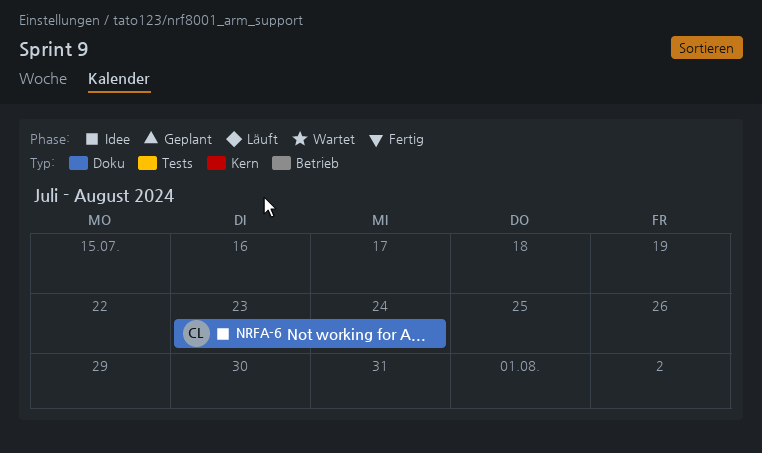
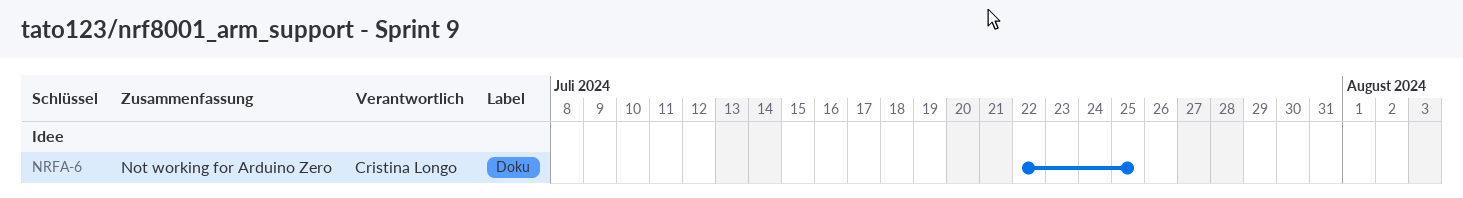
NRFA-6, start: Jul 23 -> Jul 22
NRFA-6, due: Jul 24 -> Jul 25

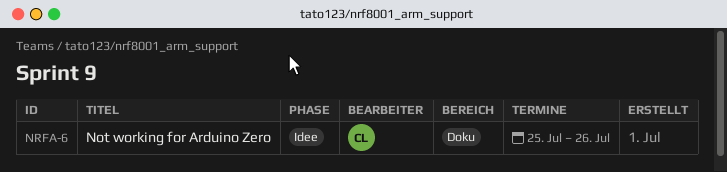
NRFA-6, start: Jul 22 -> Jul 25
NRFA-6, due: Jul 25 -> Jul 26

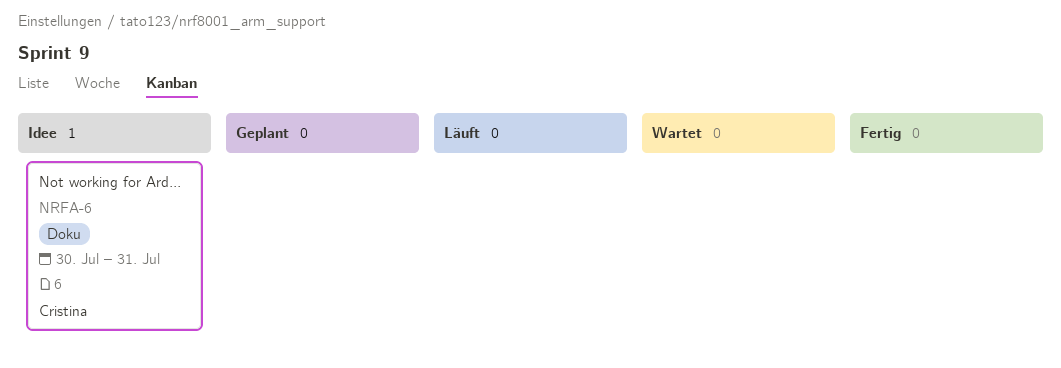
NRFA-6, start: Jul 25 -> Jul 30
NRFA-6, due: Jul 26 -> Jul 31

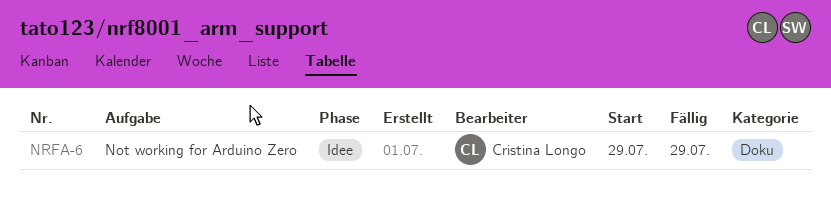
NRFA-6, start: Jul 30 -> Jul 29
NRFA-6, due: Jul 31 -> Jul 29

